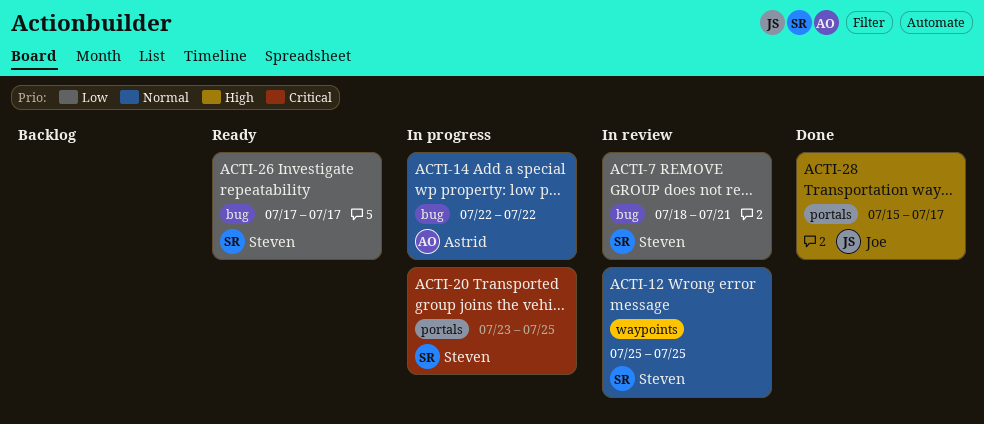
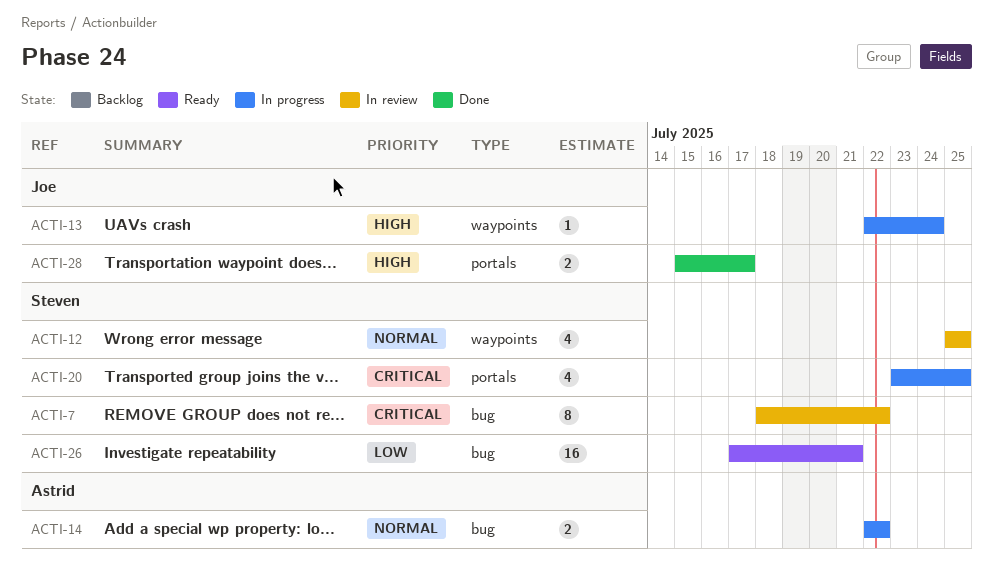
ACTI-7, priority: Low -> Critical
ACTI-7, due: Jul 21 -> Jul 22
ACTI-13: none -> present
ACTI-26, due: Jul 17 -> Jul 21

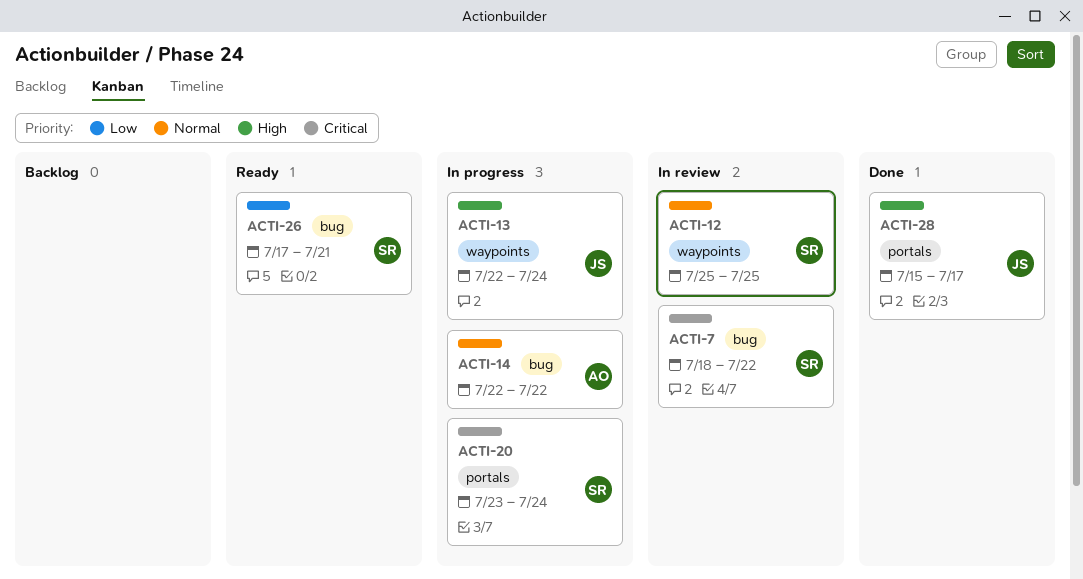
ACTI-20, due: Jul 25 -> Jul 24

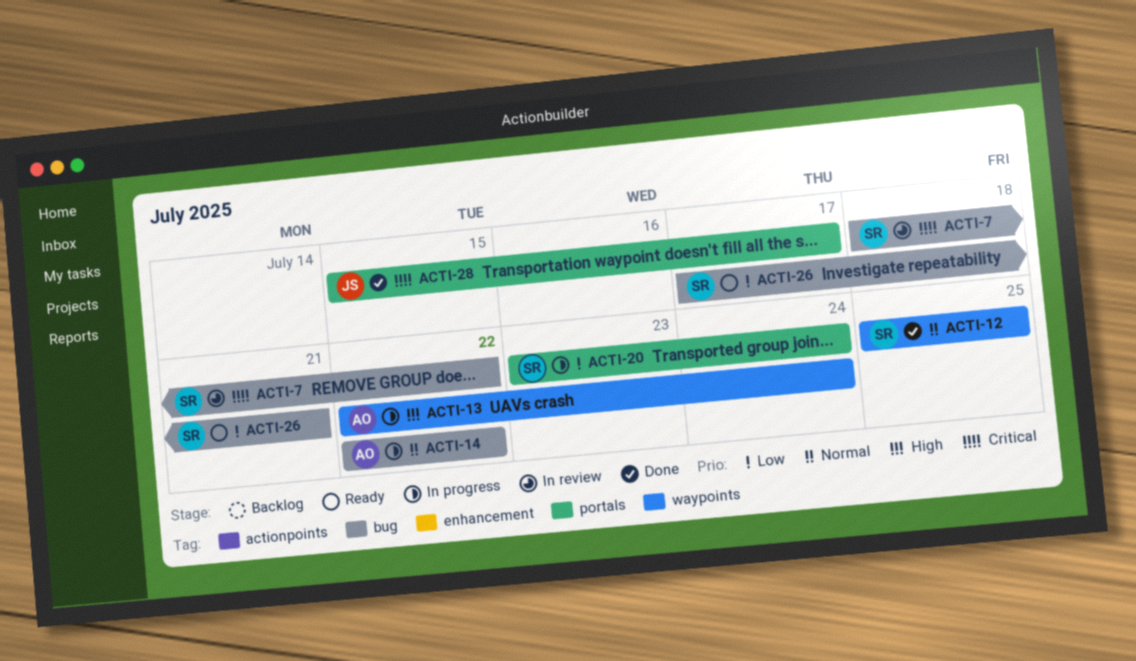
ACTI-12, status: In review -> Done
ACTI-13, owner: JS -> AO
ACTI-20, priority: Critical -> Low
ACTI-28, priority: High -> Critical

